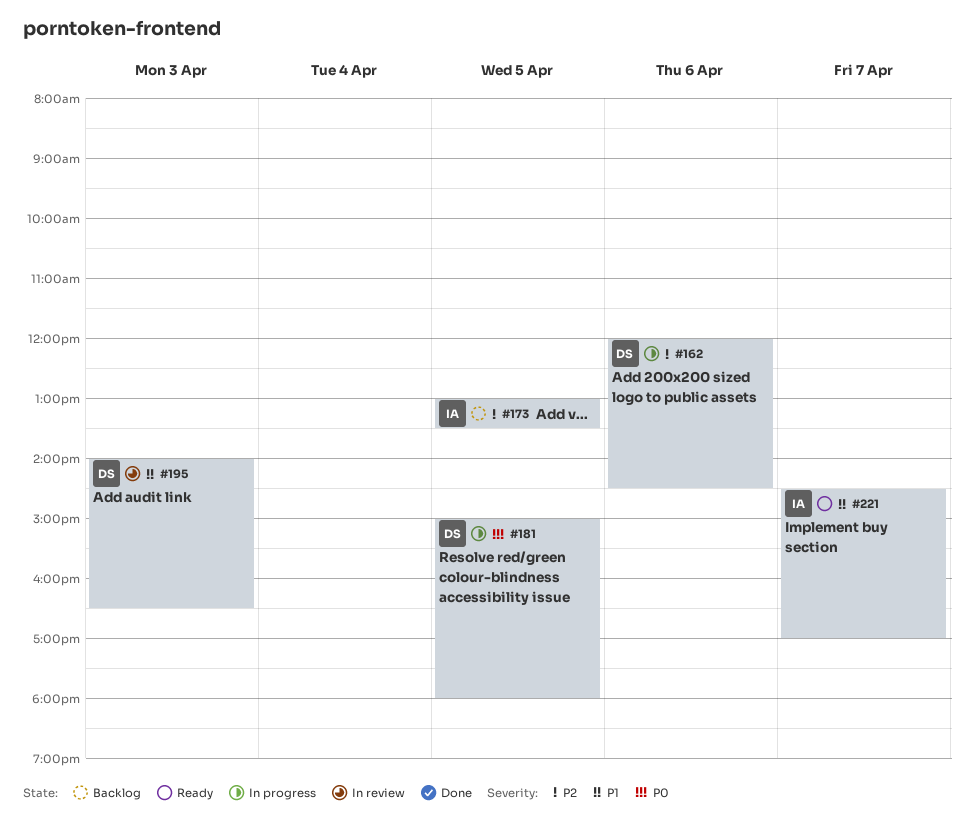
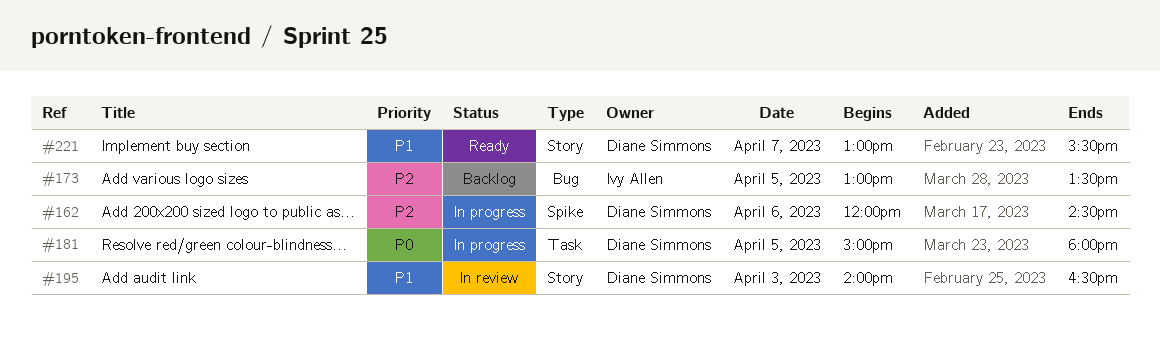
#221, owner: Ivy Allen -> Diane Simmons
#221, begins: 14:30 -> 13:00
#221, ends: 17:00 -> 15:30

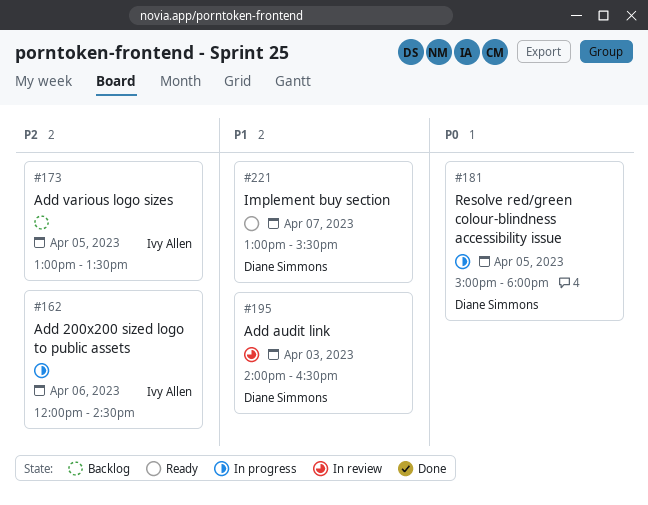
#162, owner: Diane Simmons -> Ivy Allen

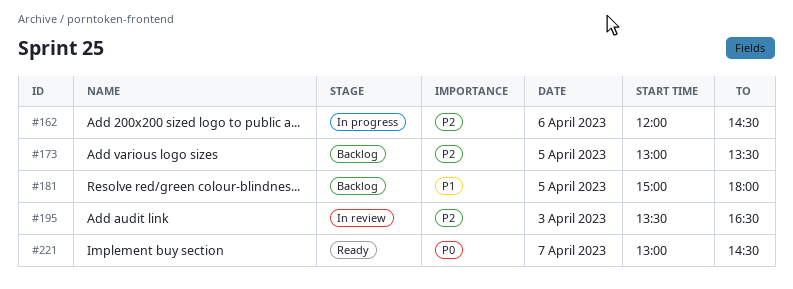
#181, status: In progress -> Backlog
#181, priority: P0 -> P1
#195, priority: P1 -> P2
#195, begins: 14:00 -> 13:30
#221, priority: P1 -> P0
#221, ends: 15:30 -> 14:30

